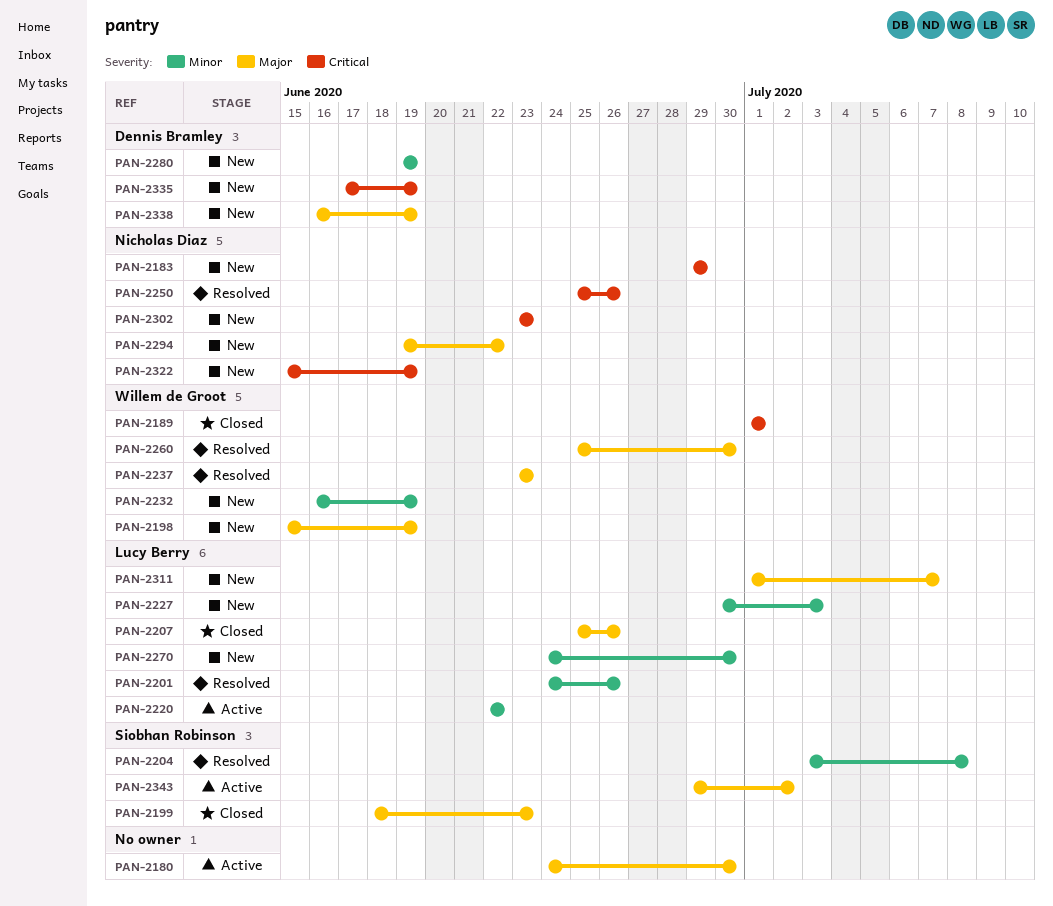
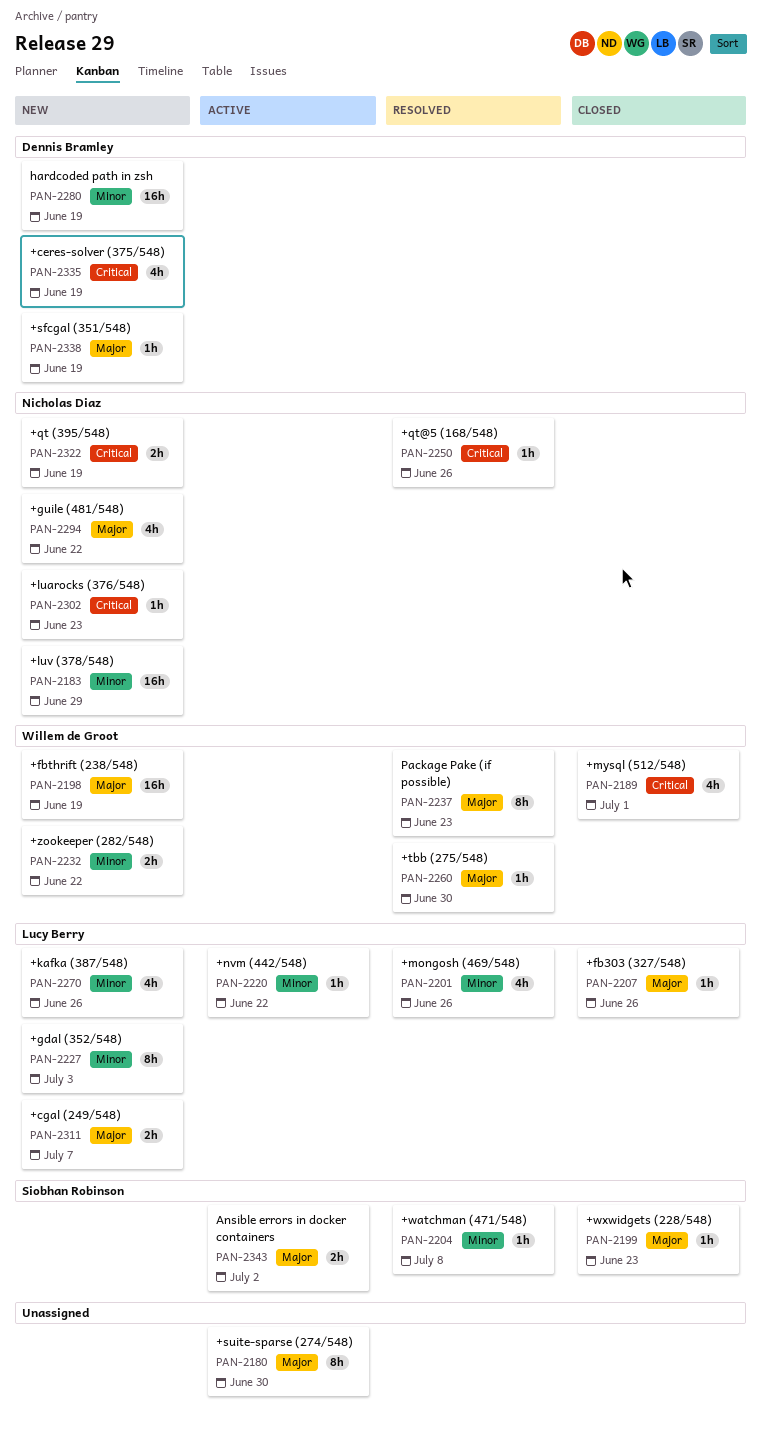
PAN-2183, priority: Critical -> Minor
PAN-2232, due: Jun 19 -> Jun 22
PAN-2270, due: Jun 30 -> Jun 26

